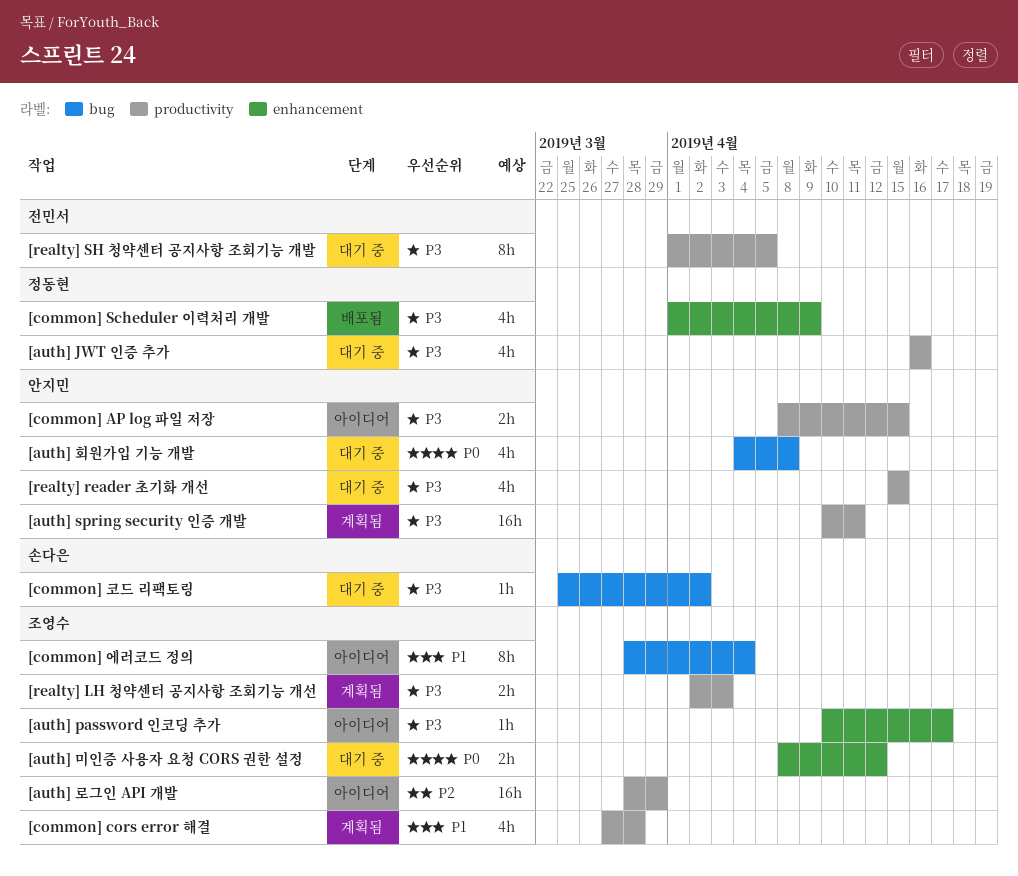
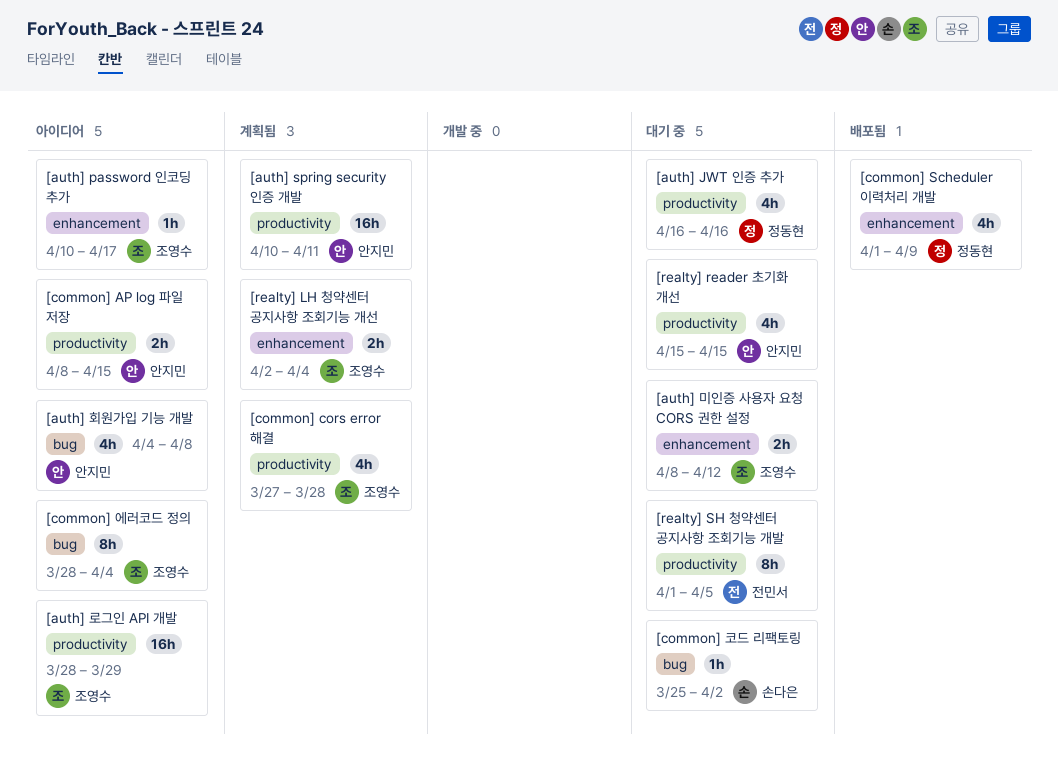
[auth] 회원가입 기능 개발, status: 대기 중 -> 아이디어
[realty] LH 청약센터 공지사항 조회기능 개선, label: productivity -> enhancement
[realty] LH 청약센터 공지사항 조회기능 개선, due: Apr 3 -> Apr 4

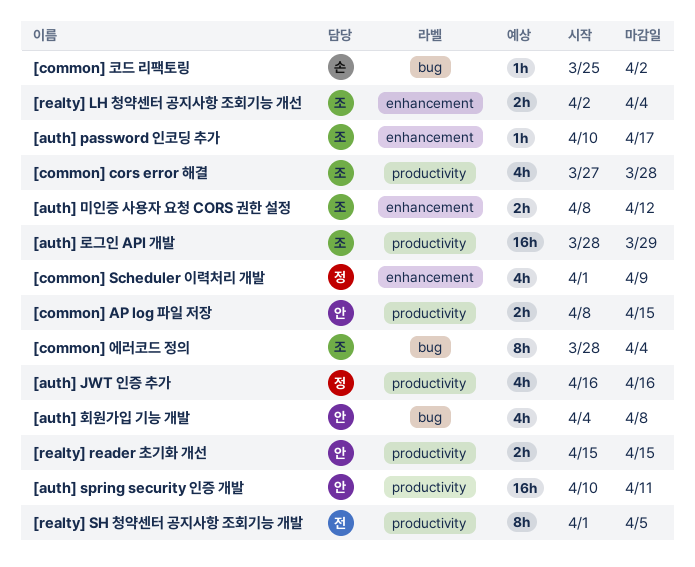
[realty] reader 초기화 개선, estimate: 4h -> 2h

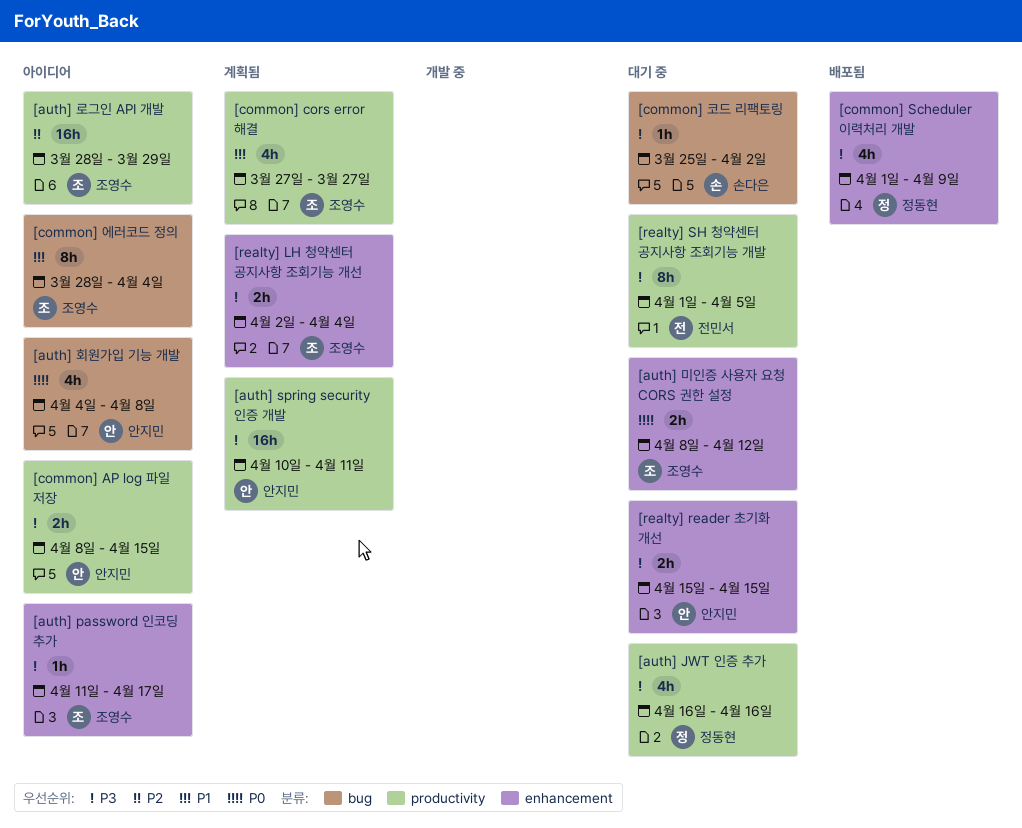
[auth] password 인코딩 추가, start: Apr 10 -> Apr 11
[common] cors error 해결, due: Mar 28 -> Mar 27
[realty] reader 초기화 개선, label: productivity -> enhancement

